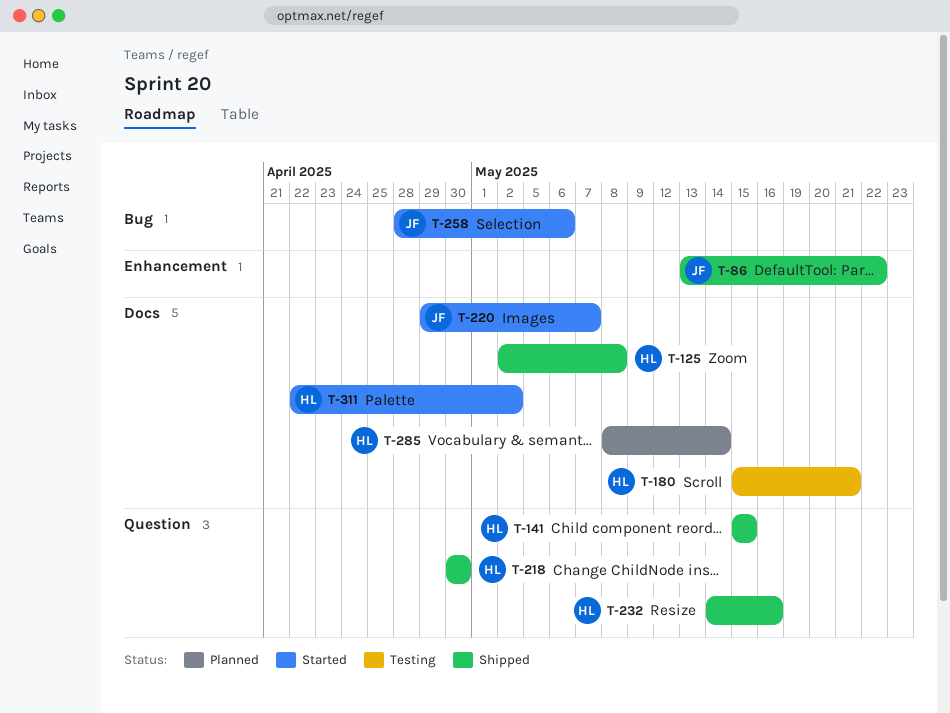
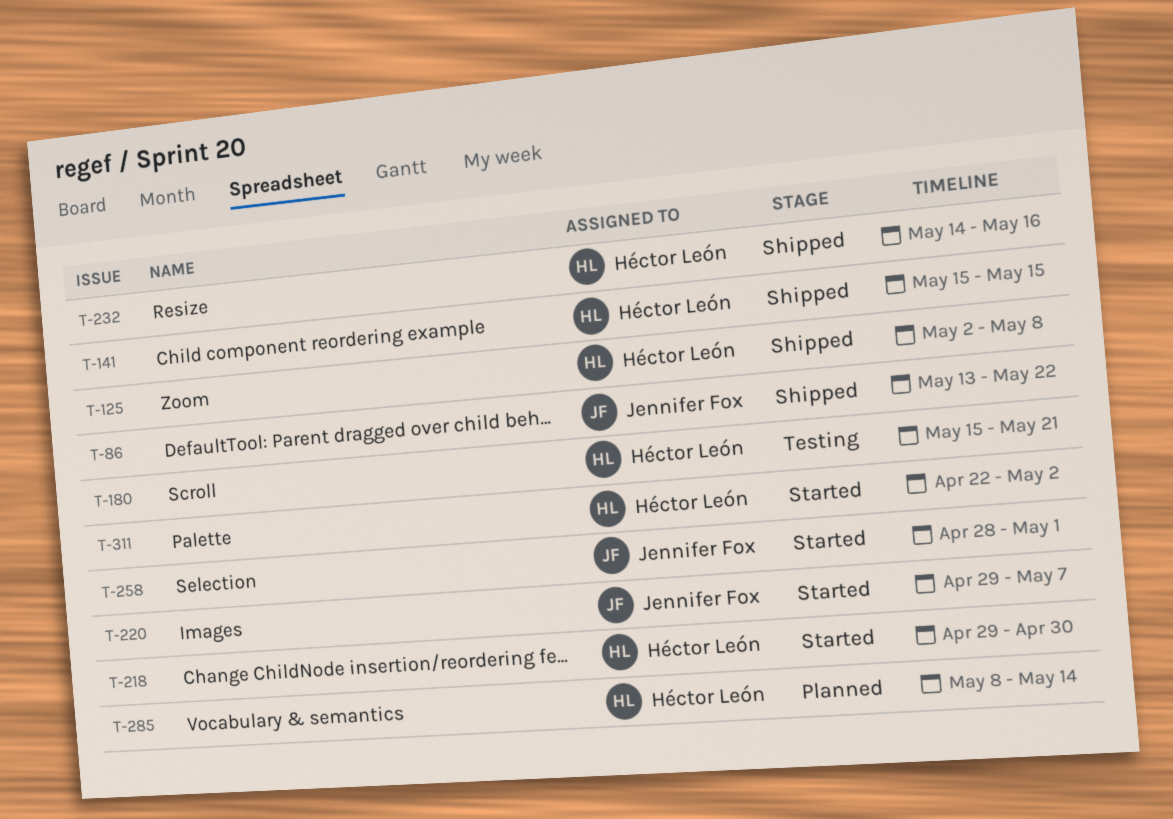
T-218, status: Shipped -> Started
T-218, start: Apr 30 -> Apr 29
T-258, due: May 6 -> May 1

